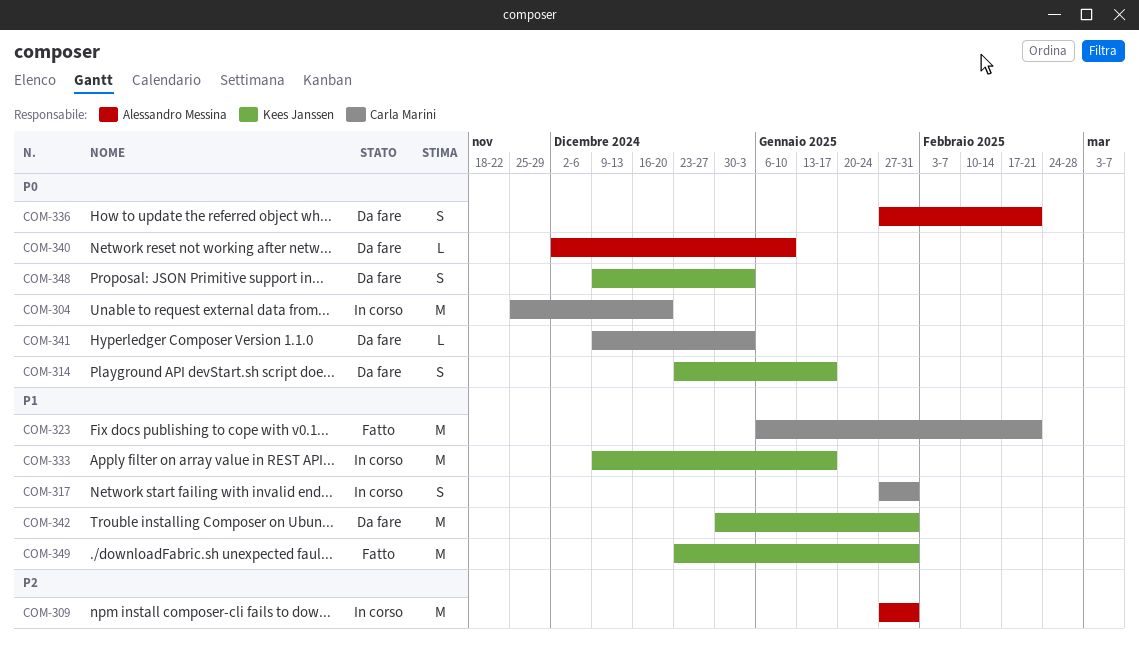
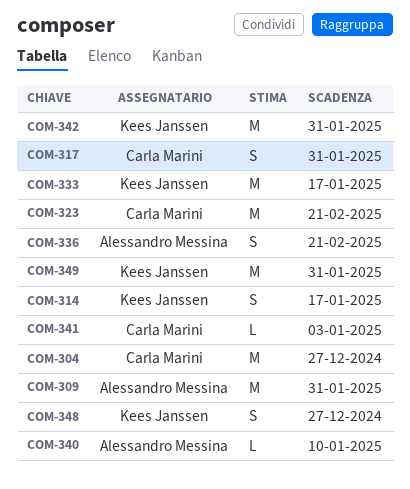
COM-304, due: Dec 20 -> Dec 27
COM-348, due: Jan 3 -> Dec 27

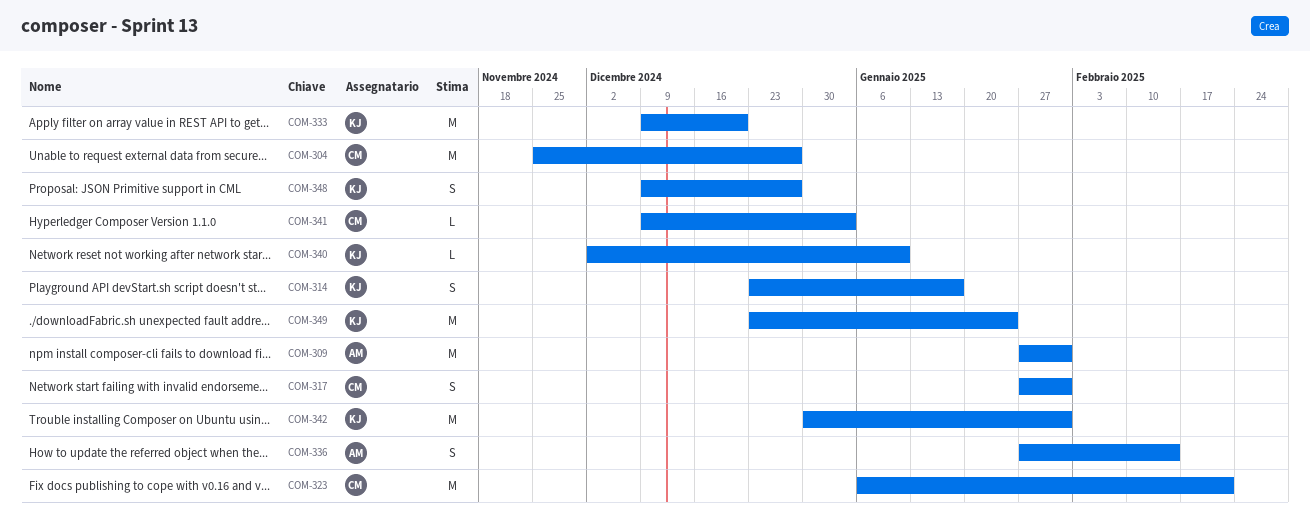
COM-333, due: Jan 17 -> Dec 20
COM-336, due: Feb 21 -> Feb 14
COM-340, owner: Alessandro Messina -> Kees Janssen
COM-349, due: Jan 31 -> Jan 24

